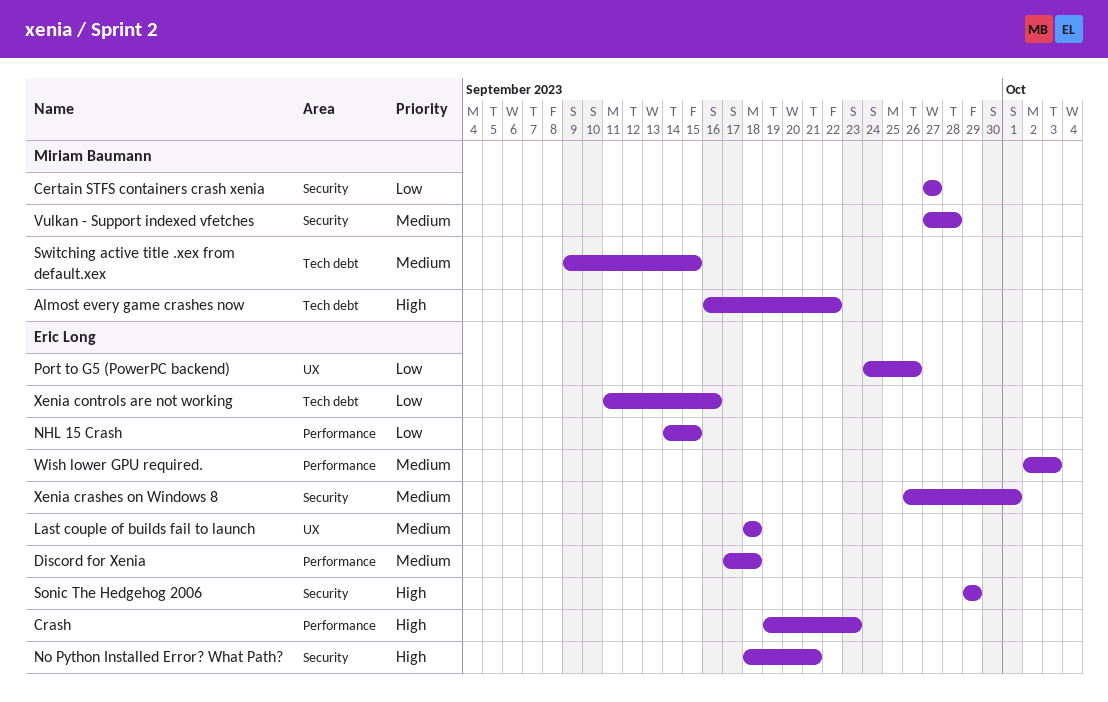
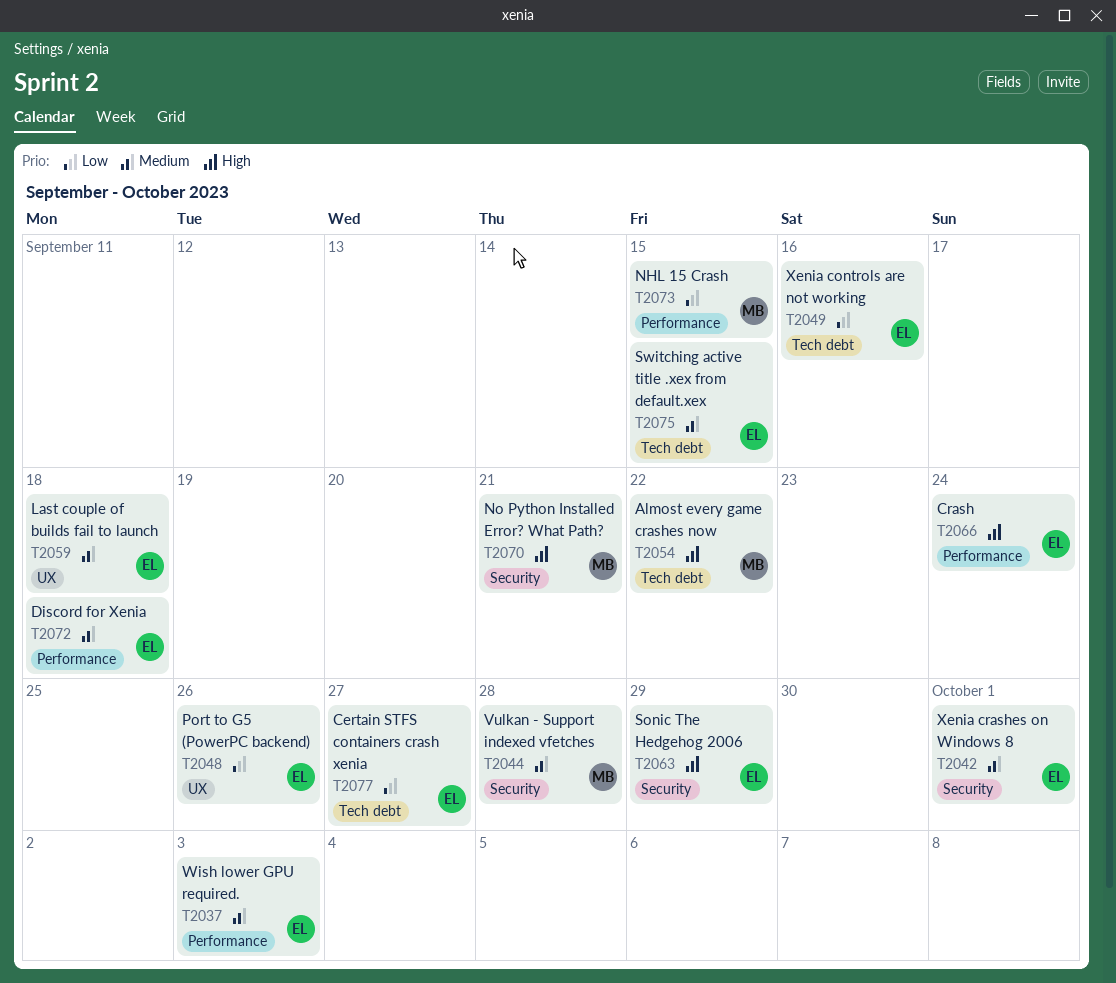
Certain STFS containers crash xenia, owner: Miriam Baumann -> Eric Long
Certain STFS containers crash xenia, label: Security -> Tech debt
Crash, due: Sep 23 -> Sep 24
NHL 15 Crash, owner: Eric Long -> Miriam Baumann
No Python Installed Error? What Path?, owner: Eric Long -> Miriam Baumann
Switching active title .xex from default.xex, owner: Miriam Baumann -> Eric Long

